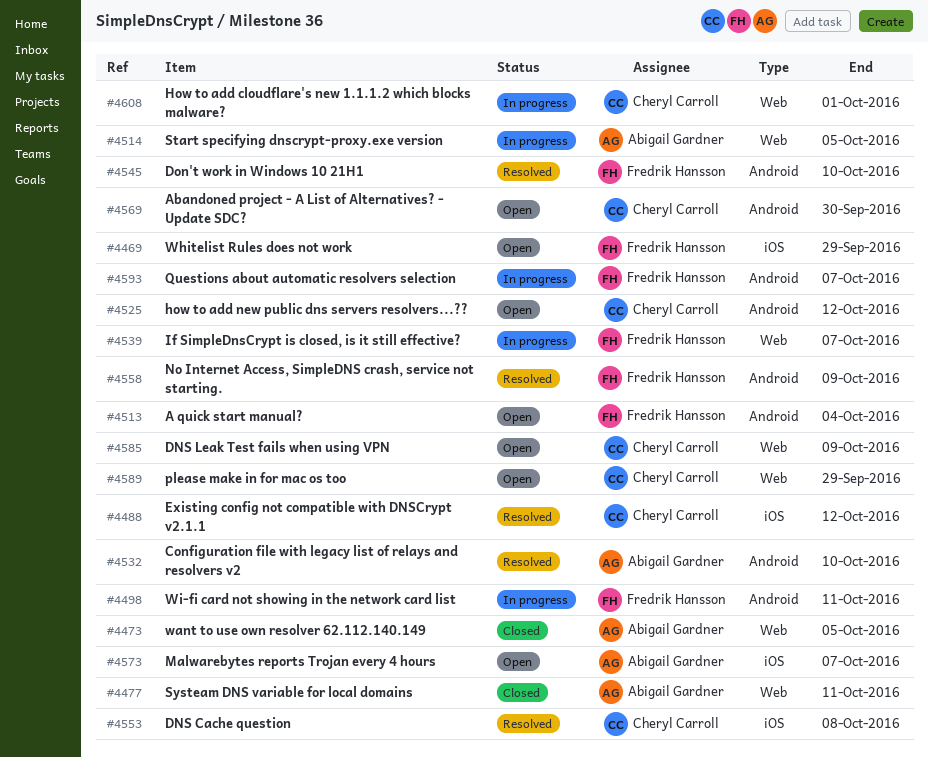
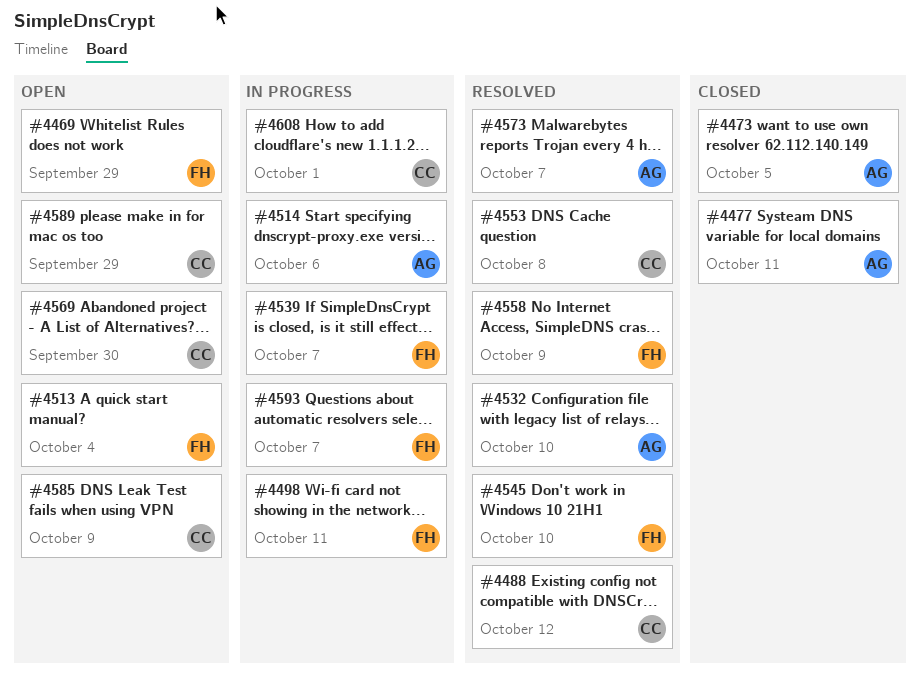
#4514, due: Oct 5 -> Oct 6
#4525: present -> none
#4573, status: Open -> Resolved

